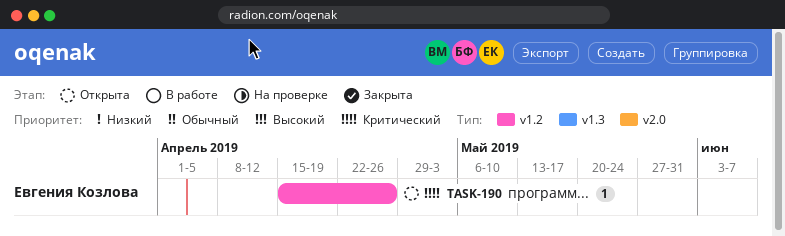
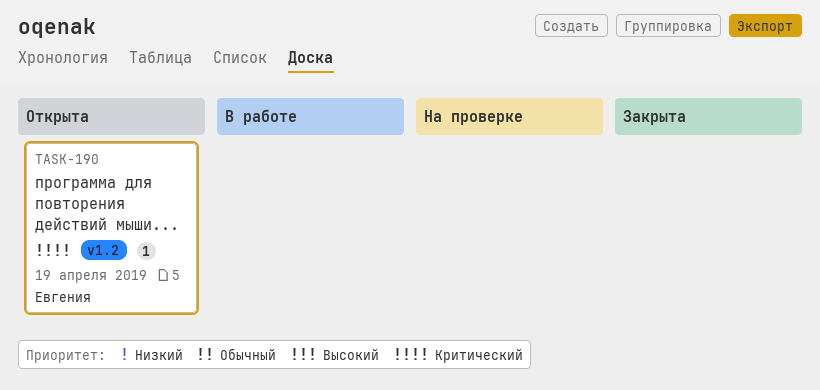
TASK-190, due: Apr 26 -> Apr 19

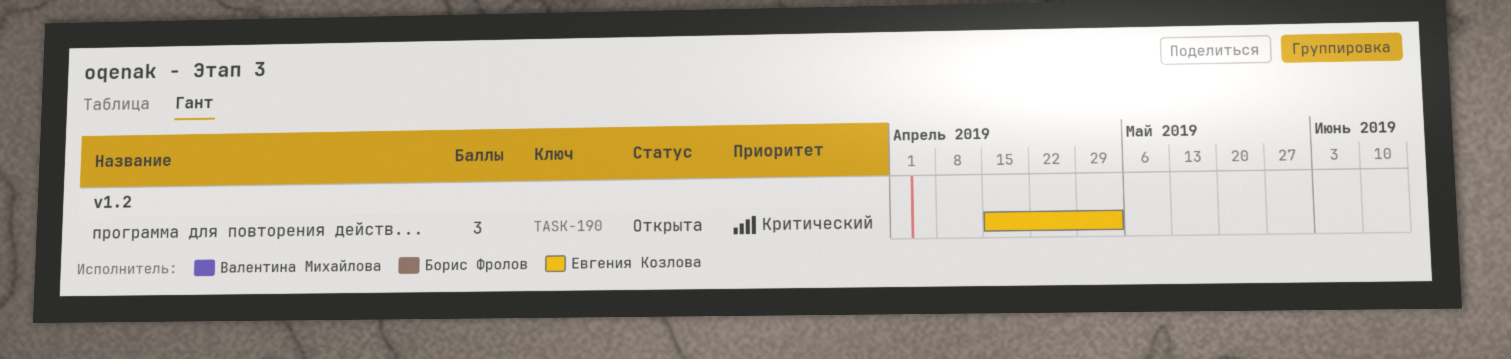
TASK-190, estimate: 1 -> 3
TASK-190, due: Apr 19 -> May 3

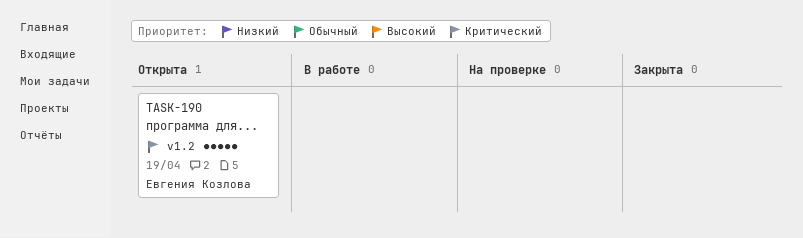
TASK-190, estimate: 3 -> 5
TASK-190, due: May 3 -> Apr 19

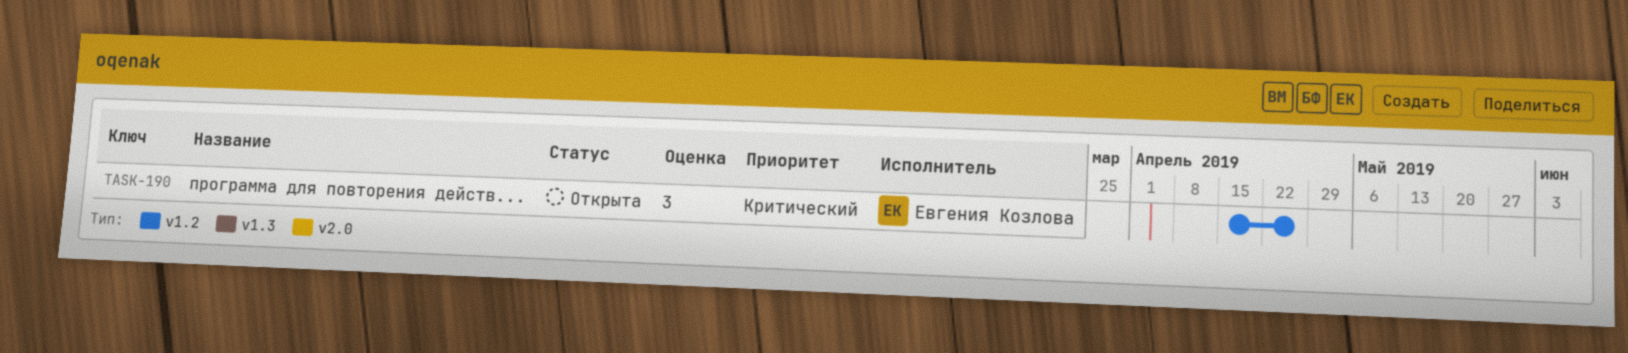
TASK-190, estimate: 5 -> 3
TASK-190, due: Apr 19 -> Apr 26

